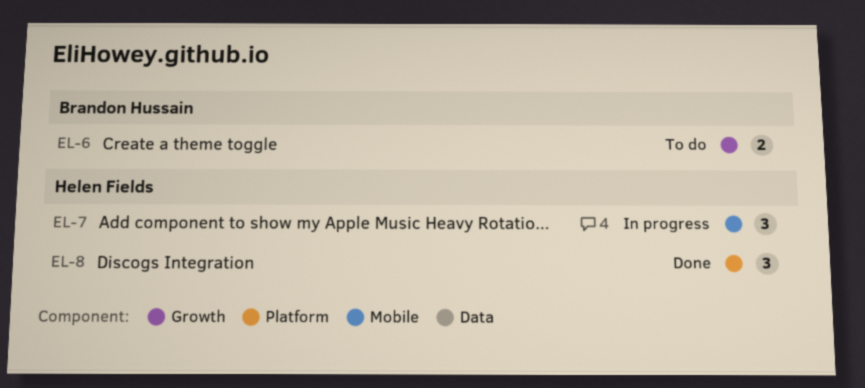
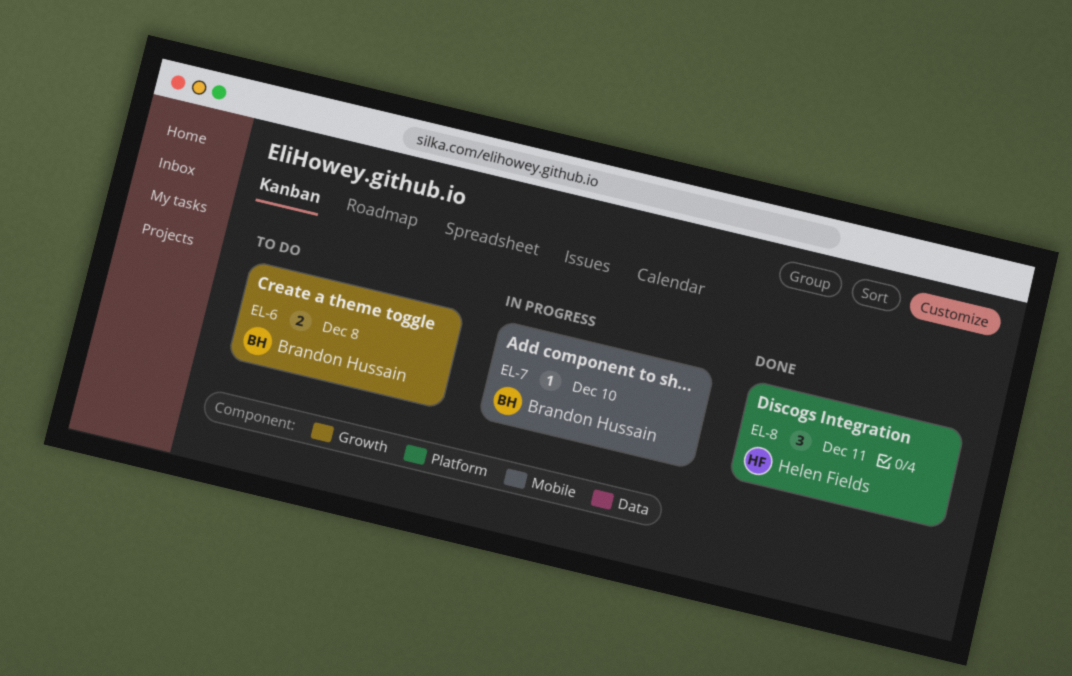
EL-7, owner: Helen Fields -> Brandon Hussain
EL-7, estimate: 3 -> 1

